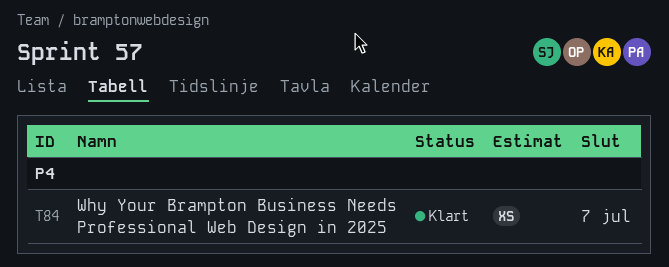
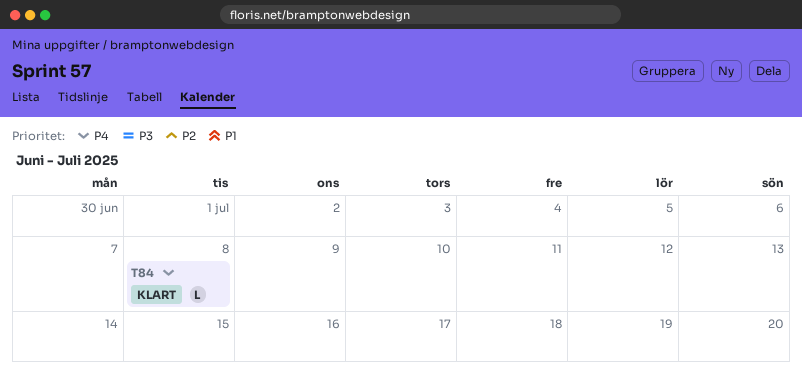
T84, estimate: XS -> L
T84, due: Jul 7 -> Jul 8

